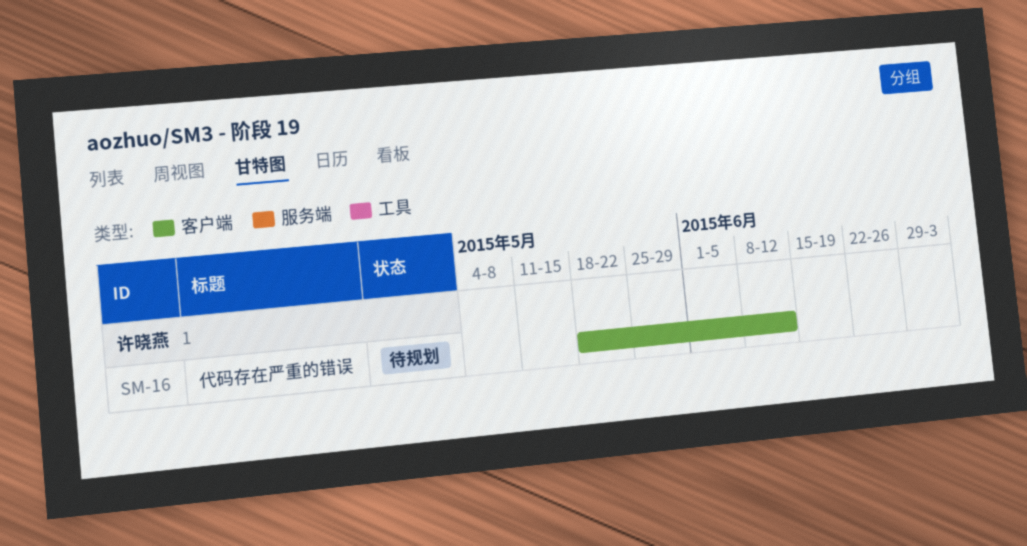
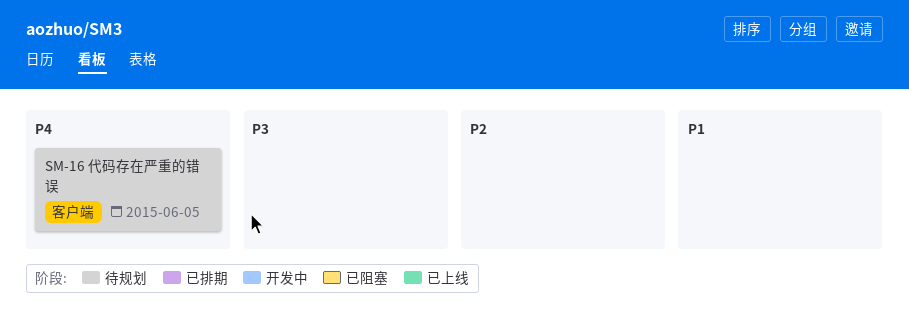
SM-16, due: Jun 12 -> Jun 5

